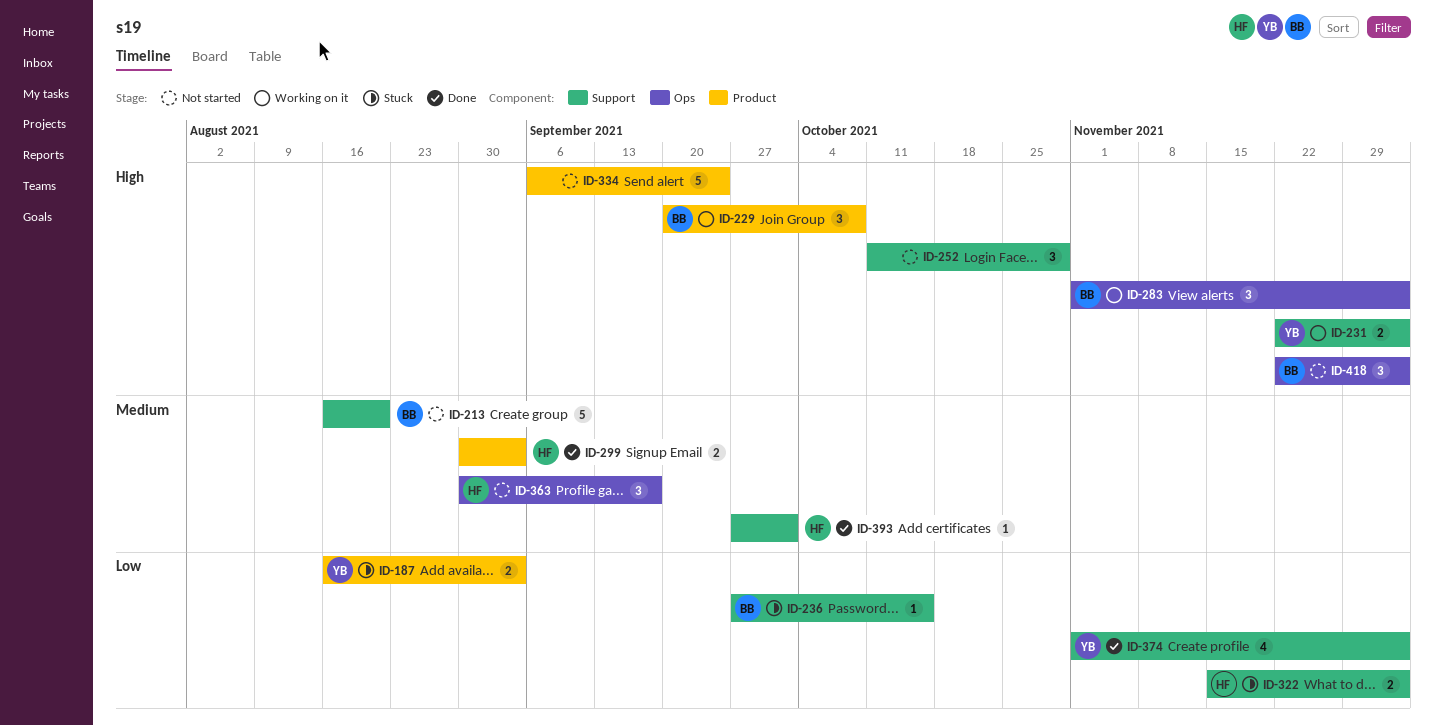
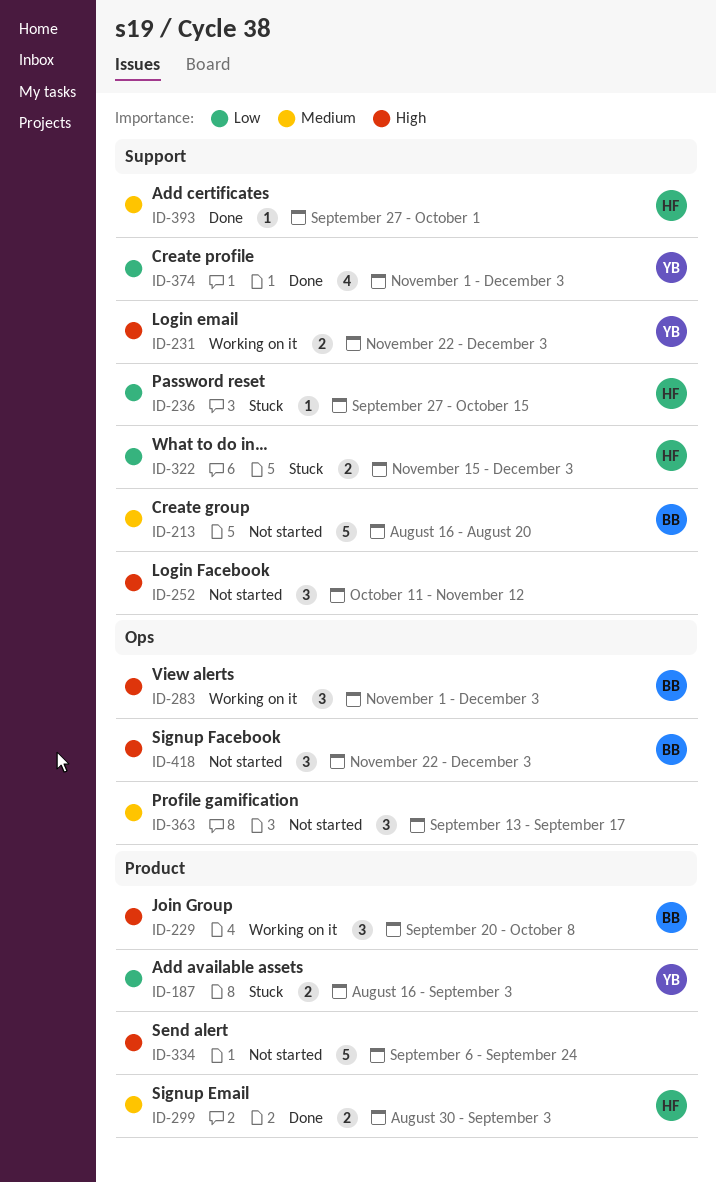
ID-236, owner: BB -> HF
ID-252, due: Oct 29 -> Nov 12
ID-363, owner: HF -> none
ID-363, start: Aug 30 -> Sep 13

